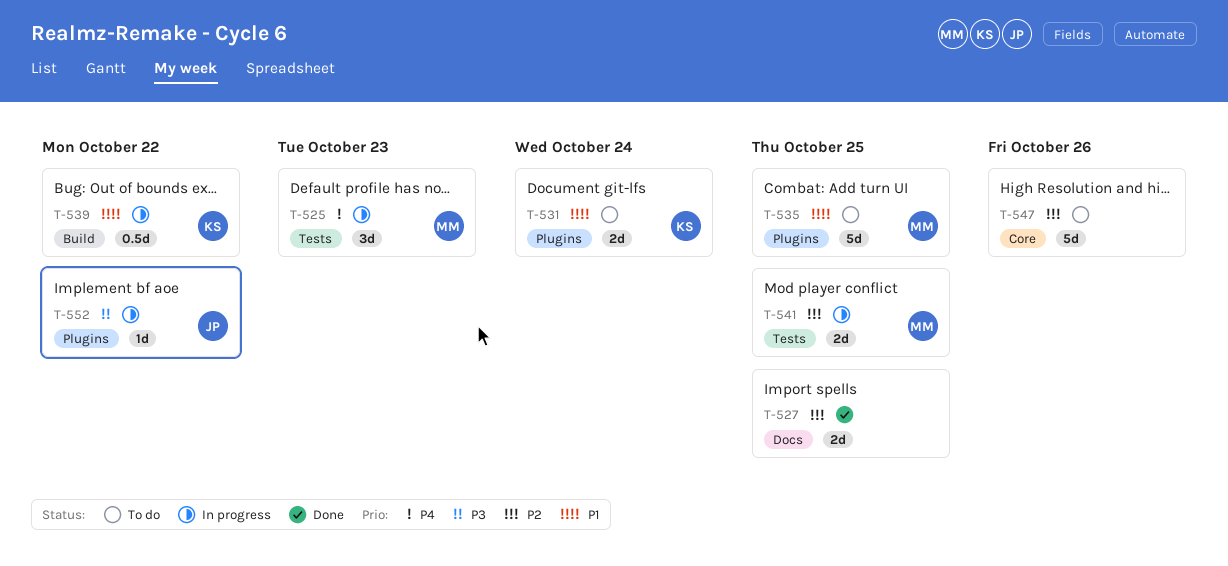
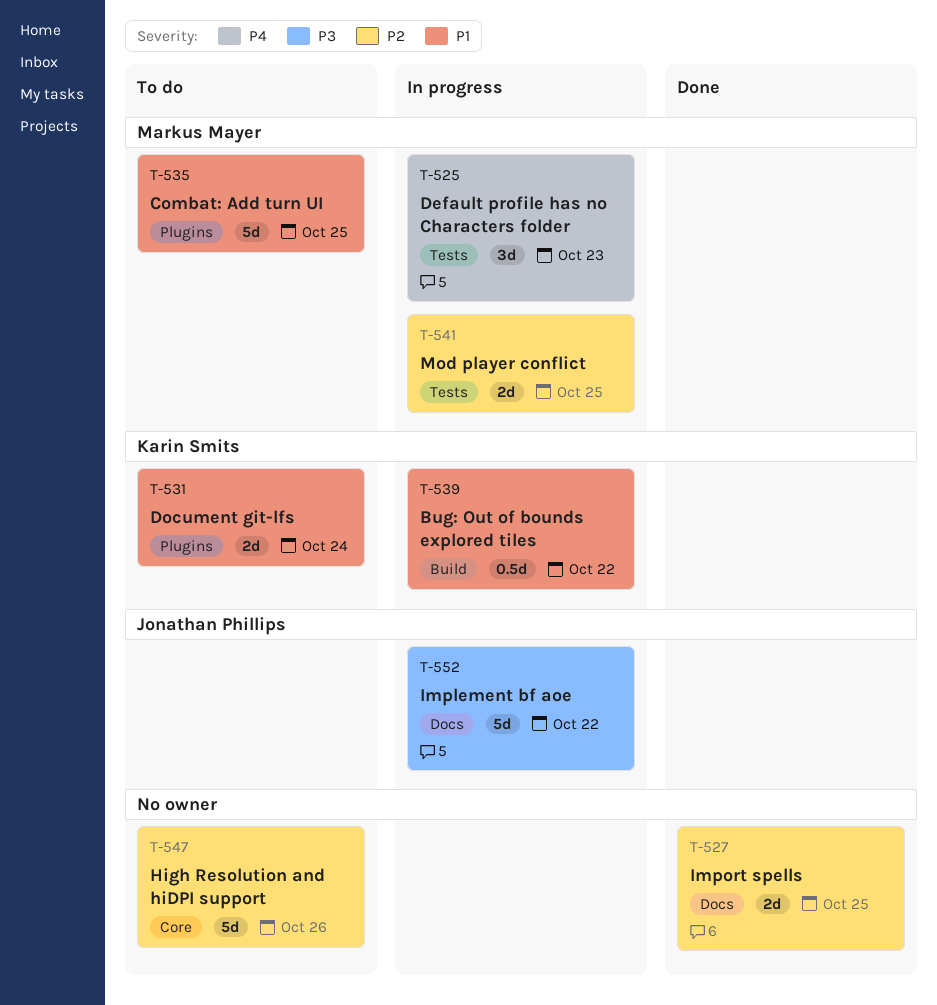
T-552, label: Plugins -> Docs
T-552, estimate: 1d -> 5d

